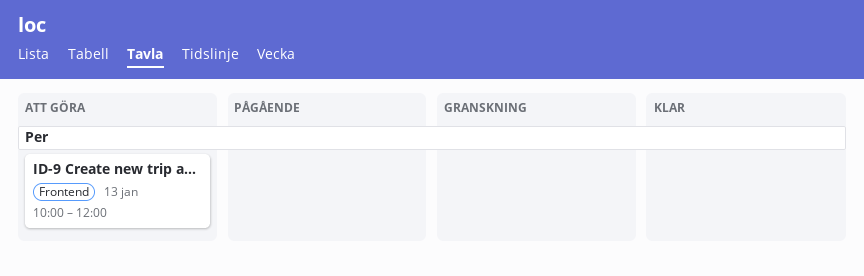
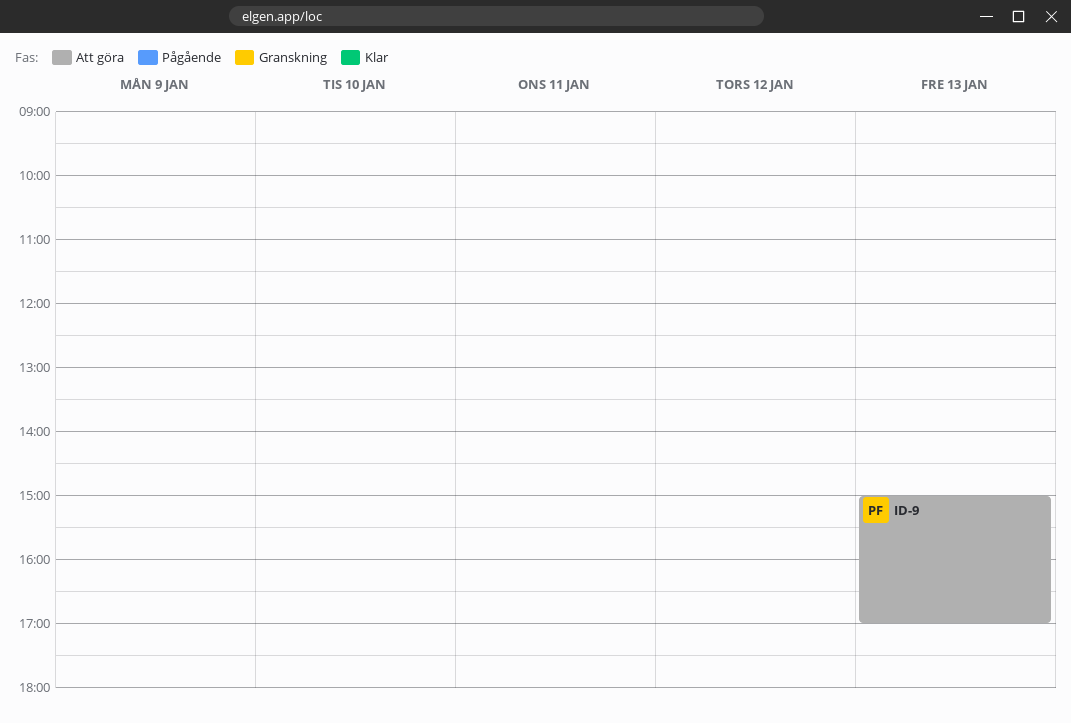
ID-9, begins: 10:00 -> 15:00
ID-9, ends: 12:00 -> 17:00

